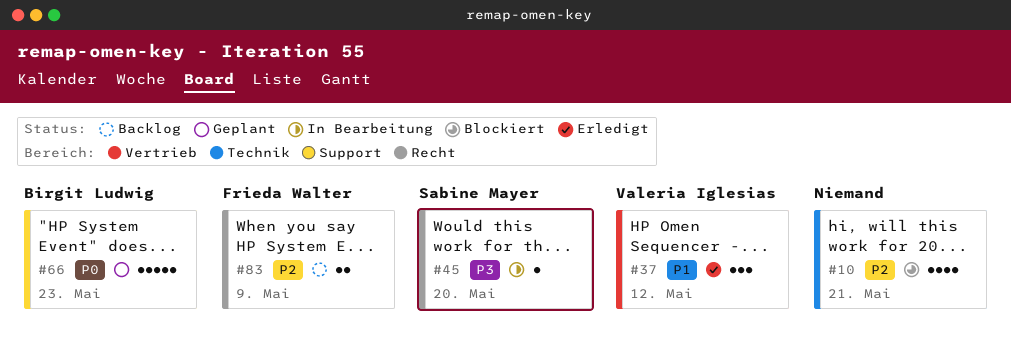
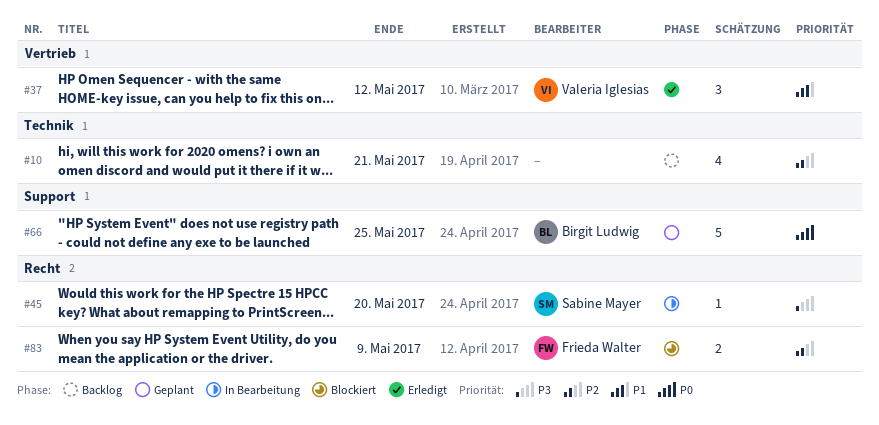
#10, status: Blockiert -> Backlog
#66, due: May 23 -> May 25
#83, status: Backlog -> Blockiert

